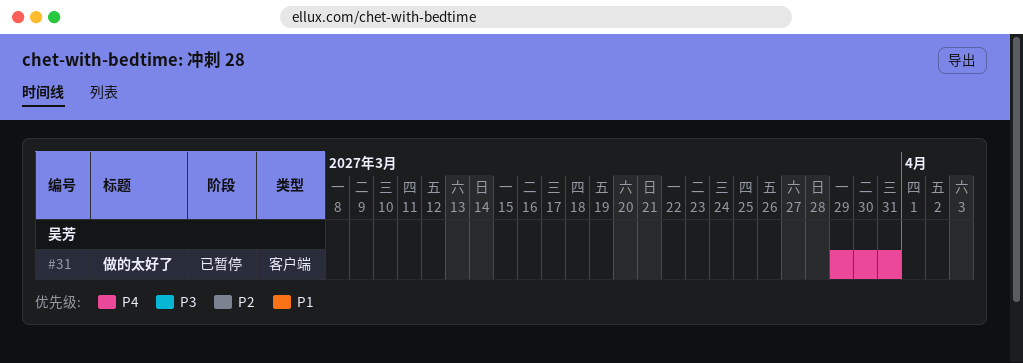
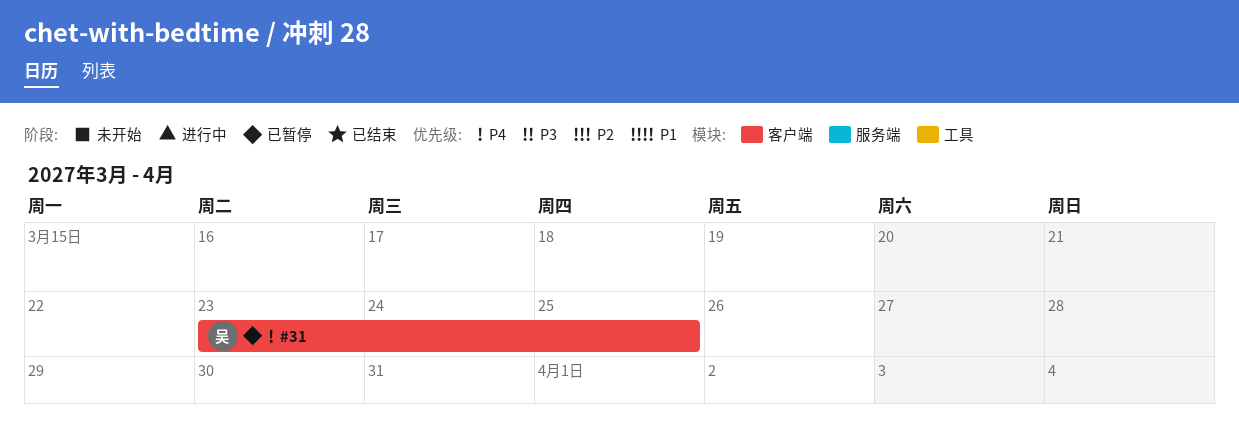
#31, start: Mar 29 -> Mar 23
#31, due: Mar 31 -> Mar 25

